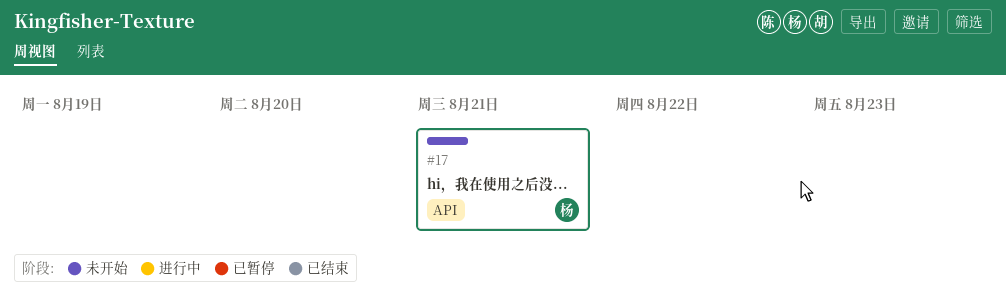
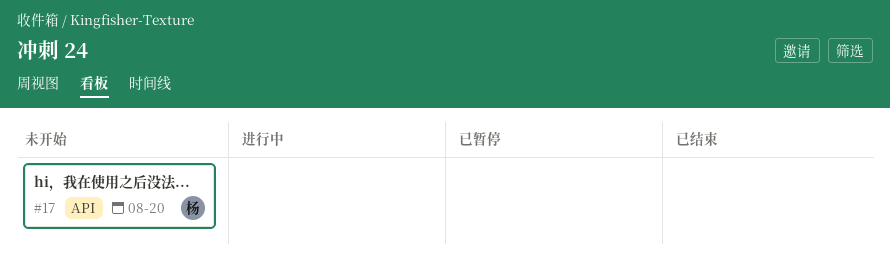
#17, due: Aug 21 -> Aug 20

